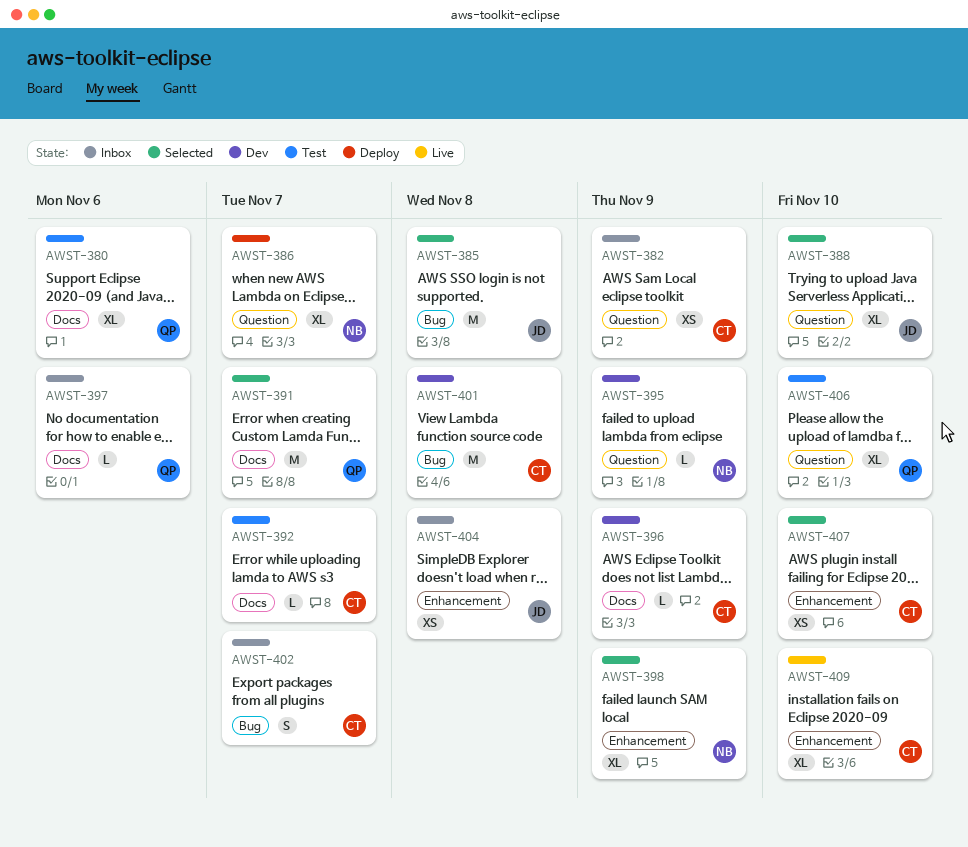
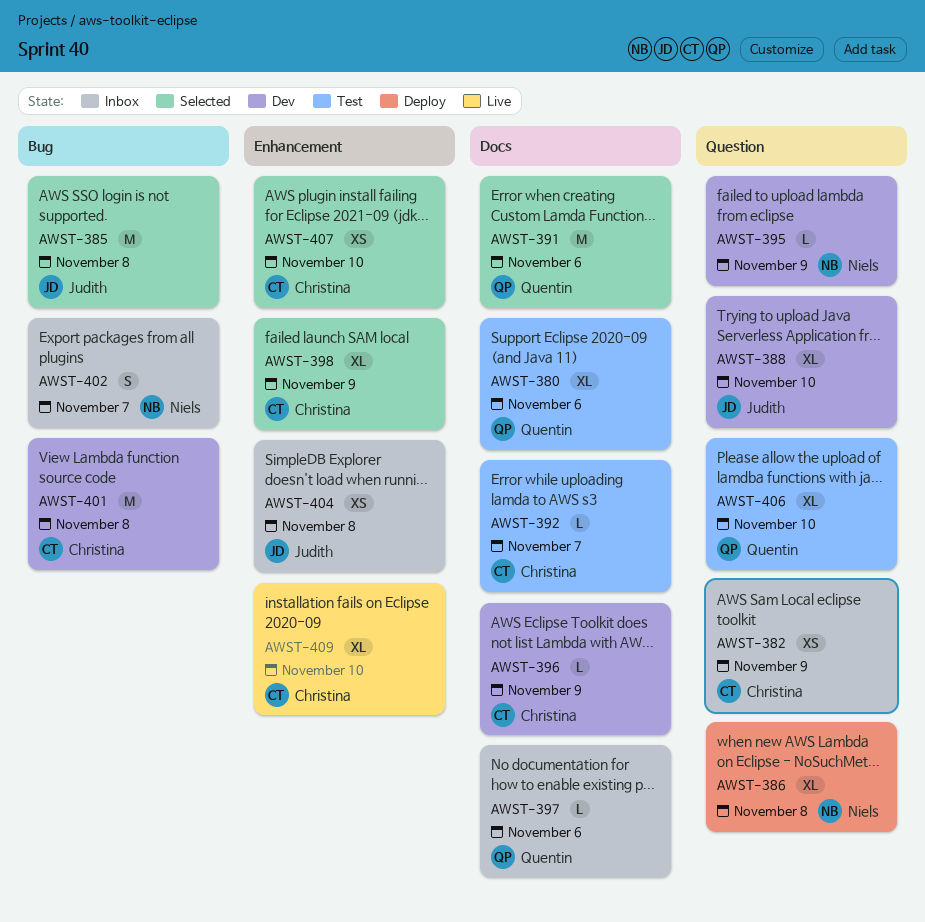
AWST-386, due: Nov 7 -> Nov 8
AWST-388, status: Selected -> Dev
AWST-391, due: Nov 7 -> Nov 6
AWST-398, owner: Niels -> Christina
AWST-402, owner: Christina -> Niels

